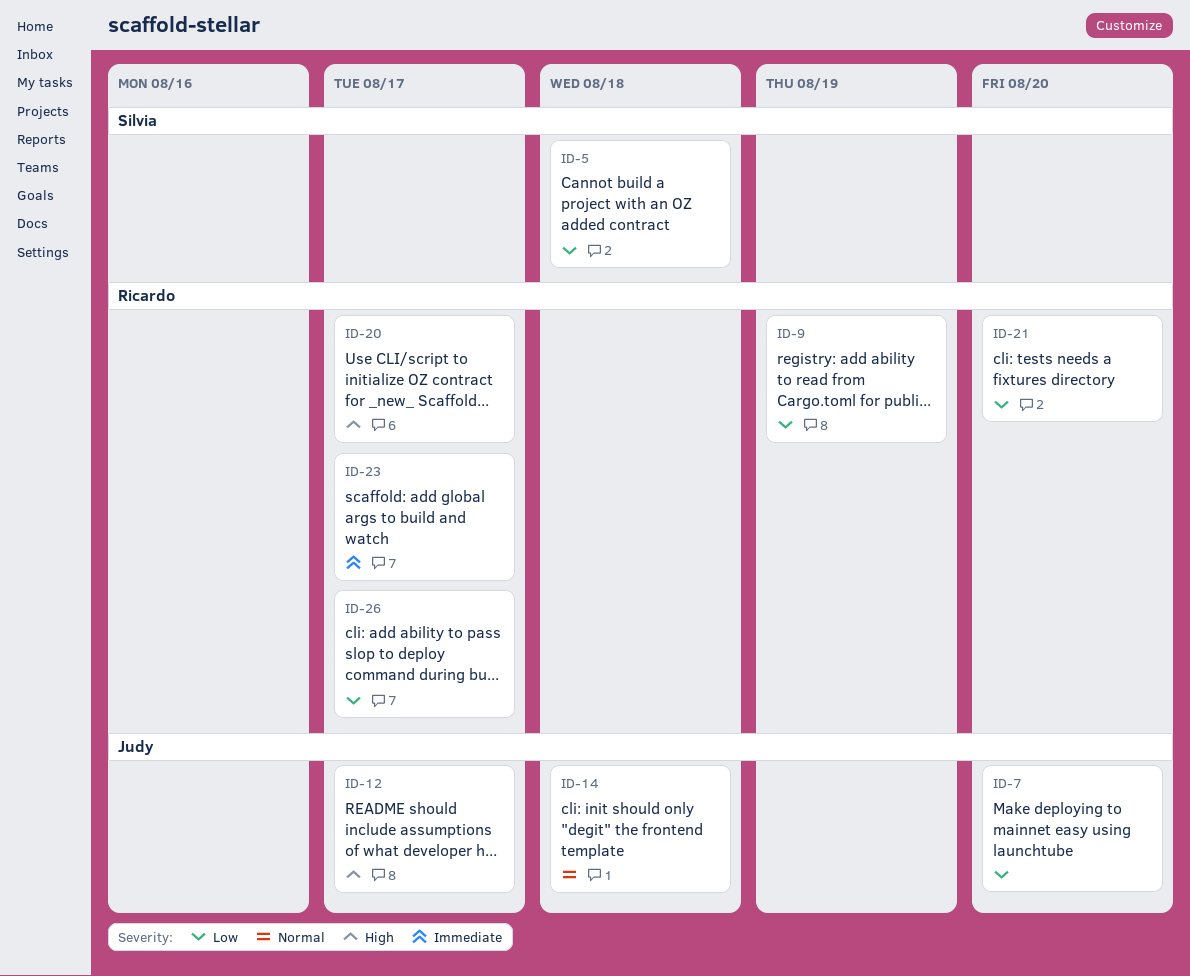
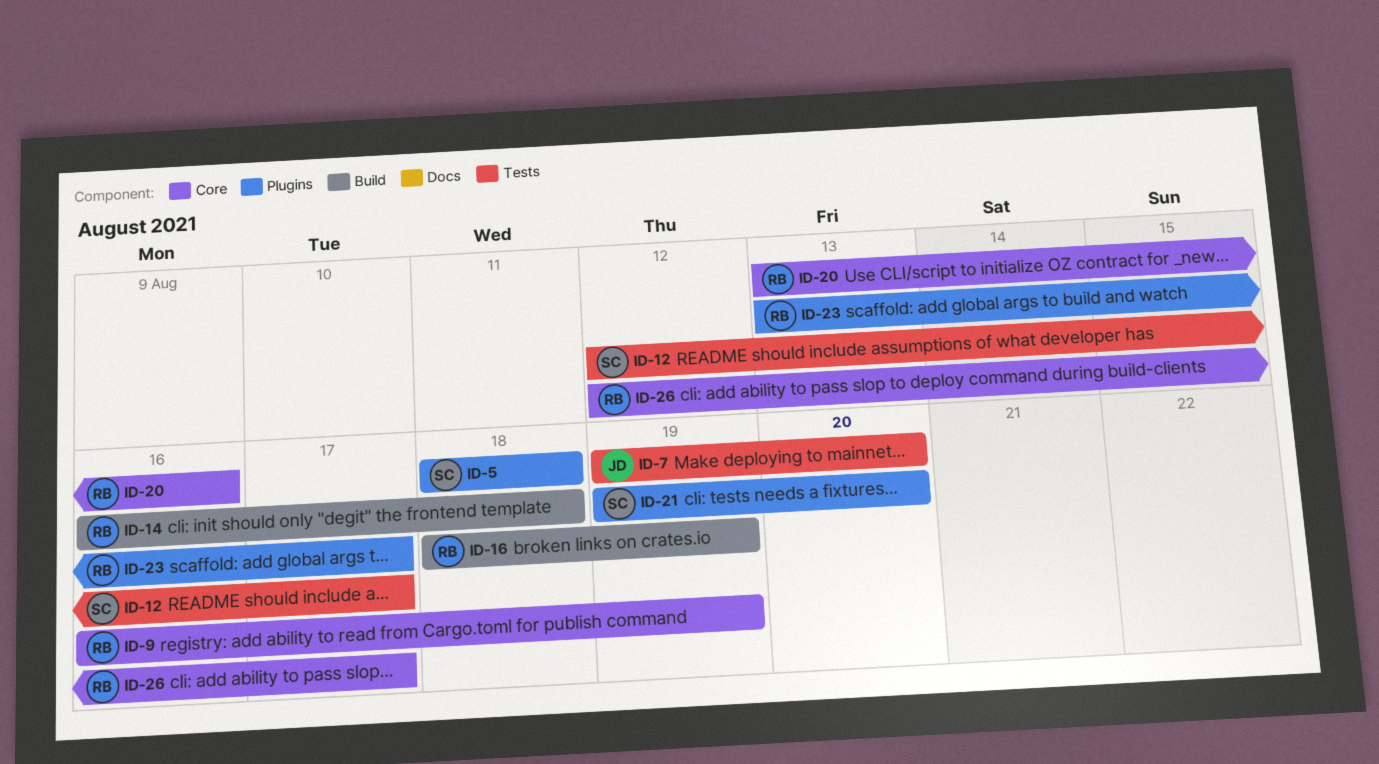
ID-12, owner: Judy -> Silvia
ID-14, owner: Judy -> Ricardo
ID-16: none -> present
ID-20, due: Aug 17 -> Aug 16
ID-21, owner: Ricardo -> Silvia

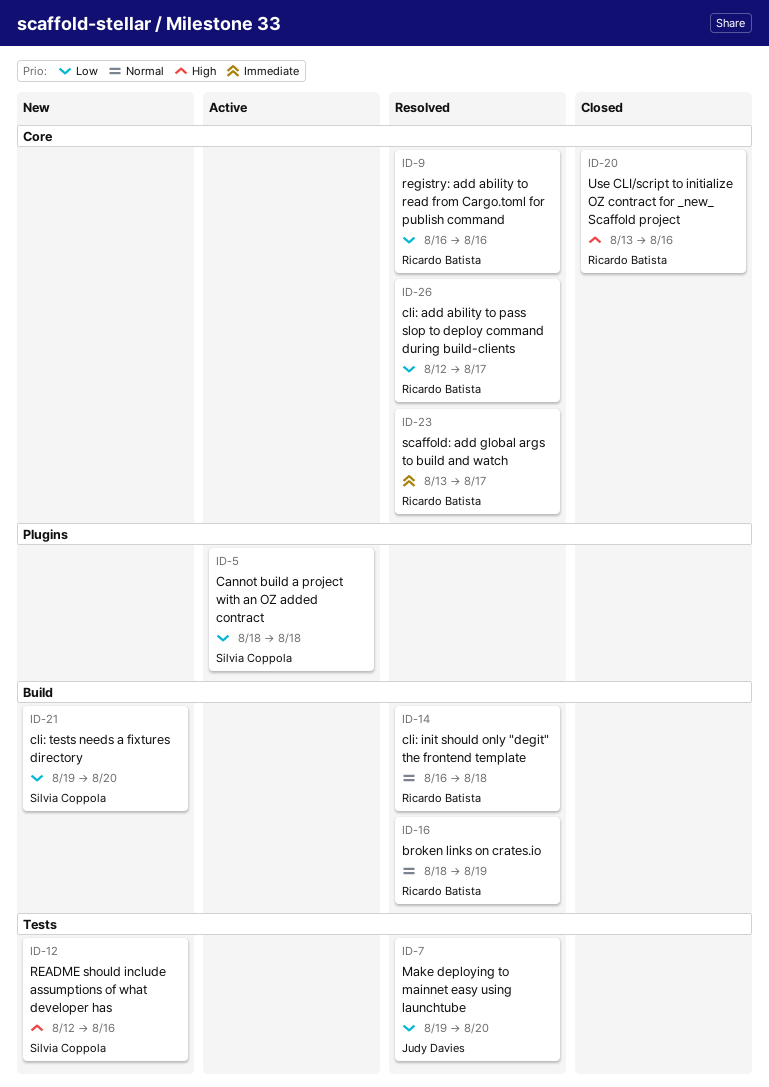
ID-9, due: Aug 19 -> Aug 16
ID-12, due: Aug 17 -> Aug 16
ID-21, label: Plugins -> Build
ID-23, label: Plugins -> Core

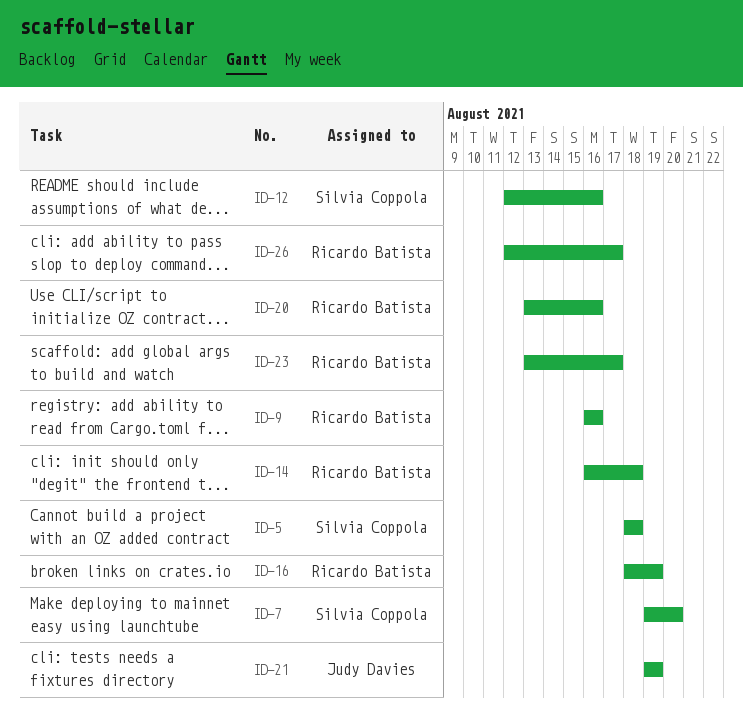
ID-7, owner: Judy Davies -> Silvia Coppola
ID-21, owner: Silvia Coppola -> Judy Davies
ID-21, due: Aug 20 -> Aug 19

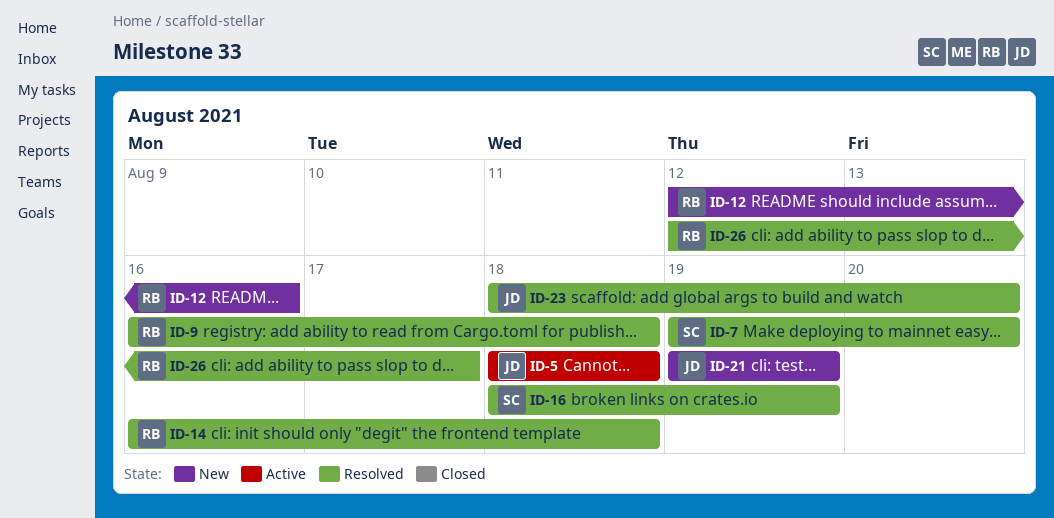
ID-5, owner: Silvia Coppola -> Judy Davies
ID-9, due: Aug 16 -> Aug 18
ID-12, owner: Silvia Coppola -> Ricardo Batista
ID-16, owner: Ricardo Batista -> Silvia Coppola
ID-20: present -> none
ID-23, owner: Ricardo Batista -> Judy Davies
ID-23, start: Aug 13 -> Aug 18
ID-23, due: Aug 17 -> Aug 20

